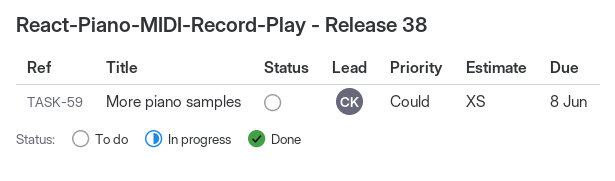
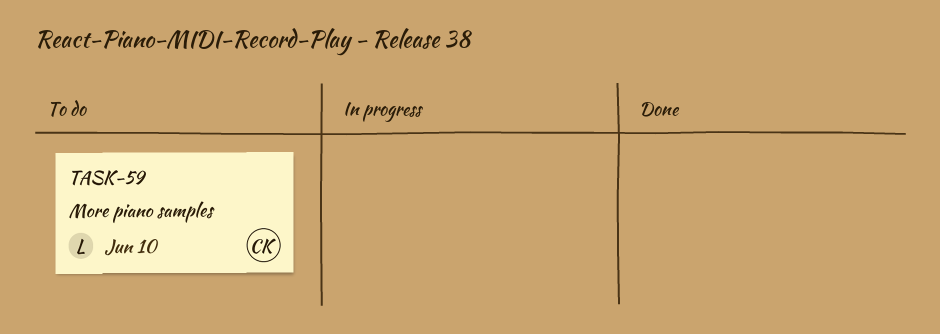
TASK-59, estimate: XS -> L
TASK-59, due: Jun 8 -> Jun 10

